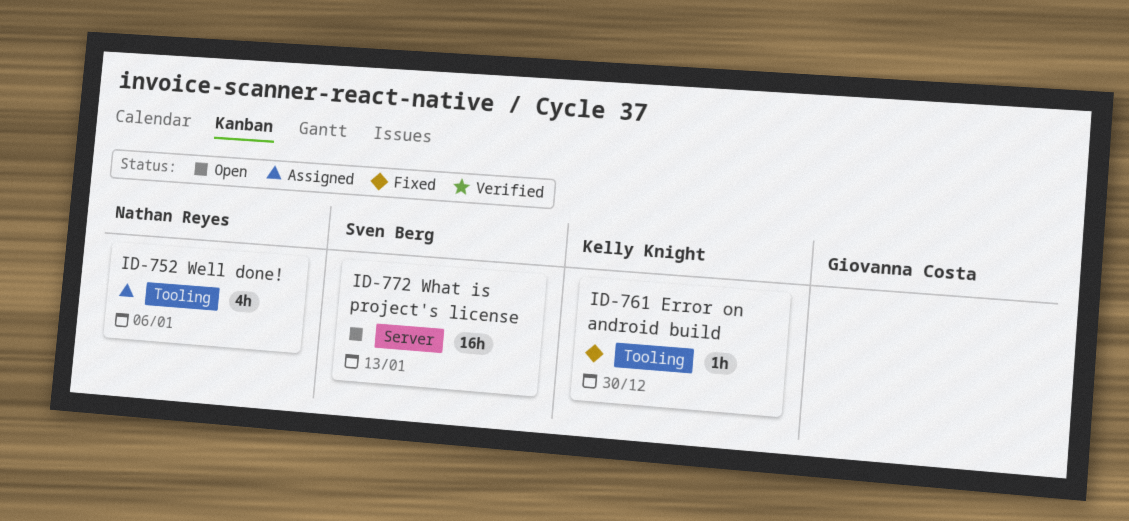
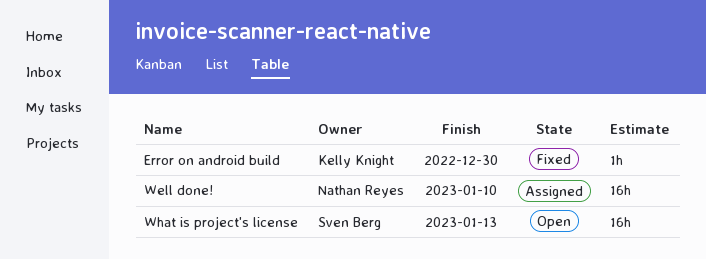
Well done!, estimate: 4h -> 16h
Well done!, due: Jan 6 -> Jan 10

